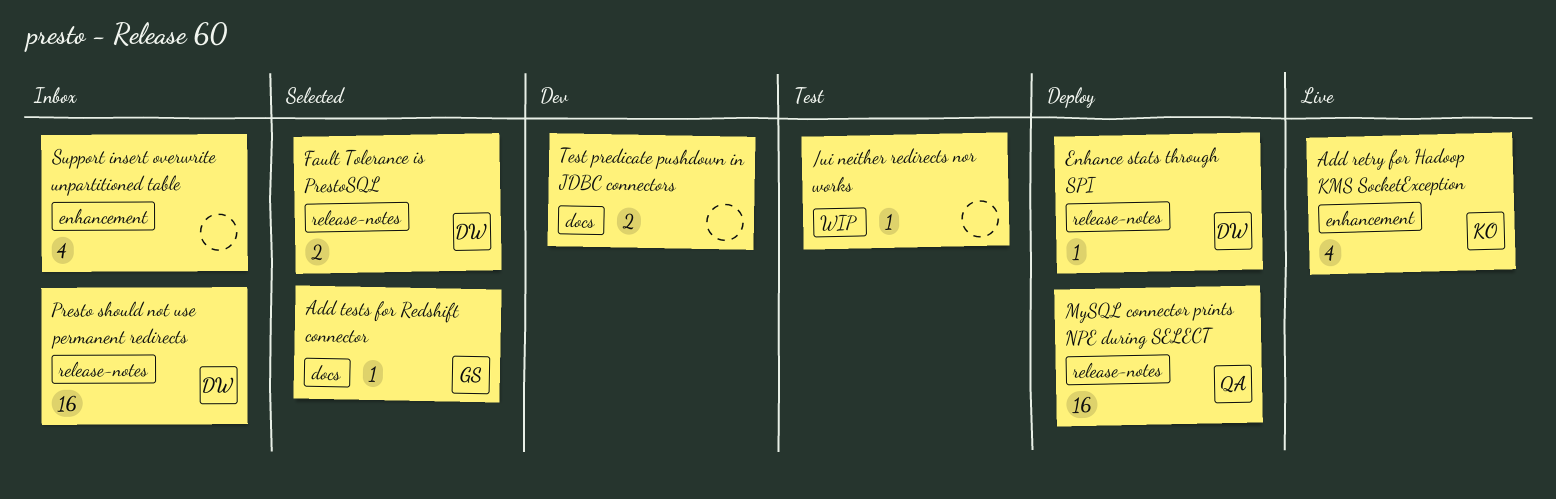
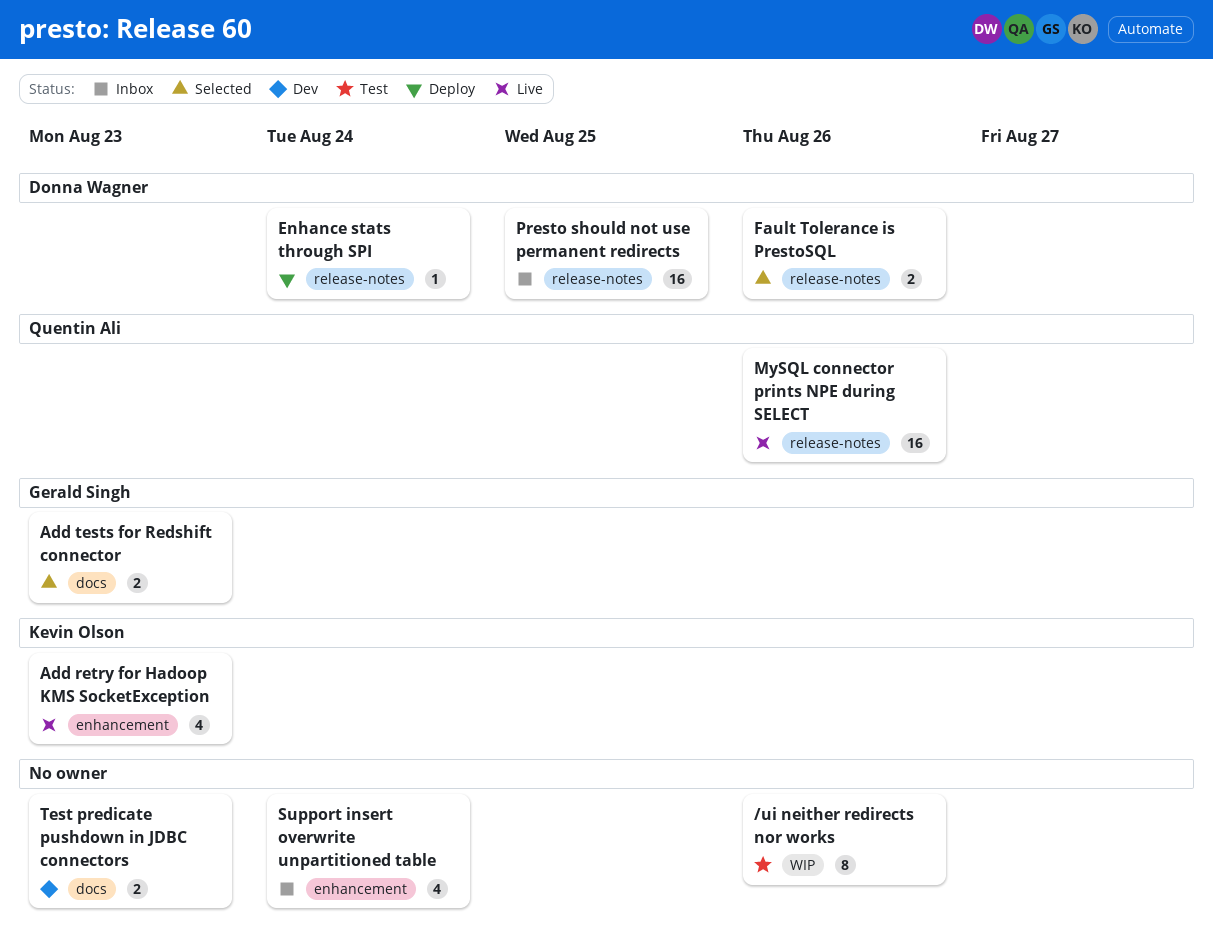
/ui neither redirects nor works, estimate: 1 -> 8
Add tests for Redshift connector, estimate: 1 -> 2
MySQL connector prints NPE during SELECT, status: Deploy -> Live

